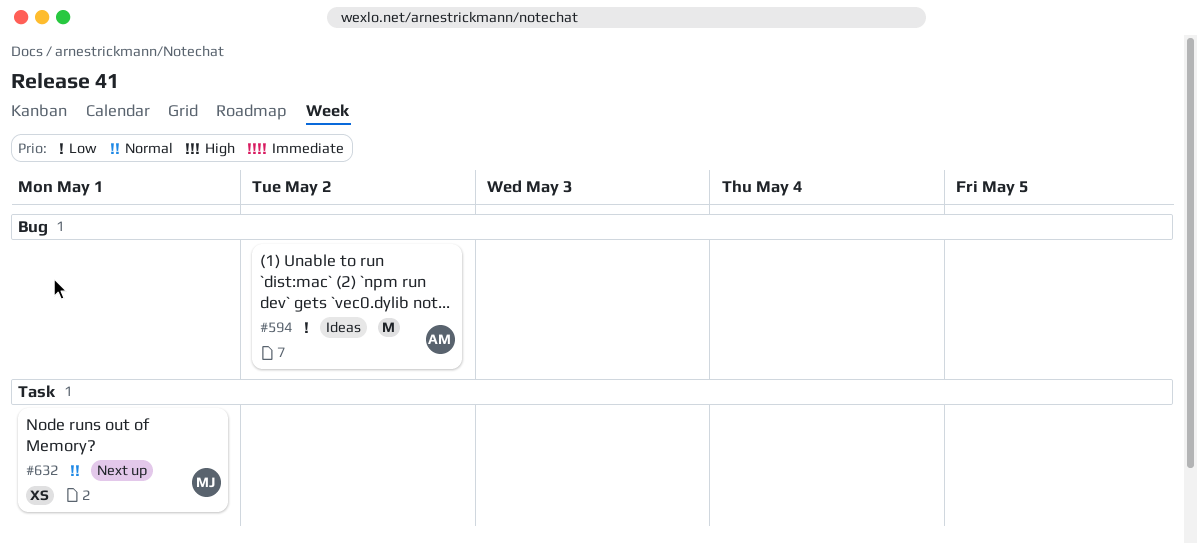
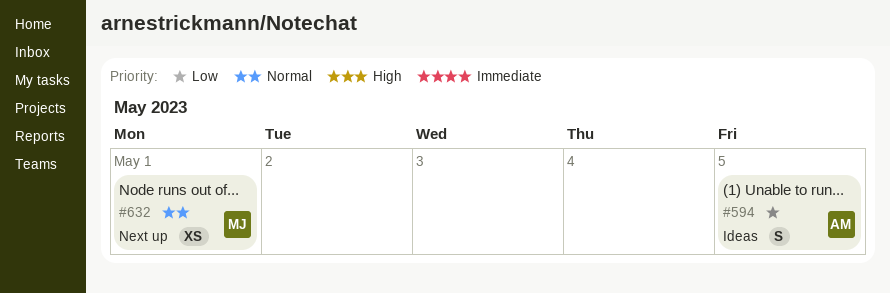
#594, estimate: M -> S
#594, due: May 2 -> May 5

